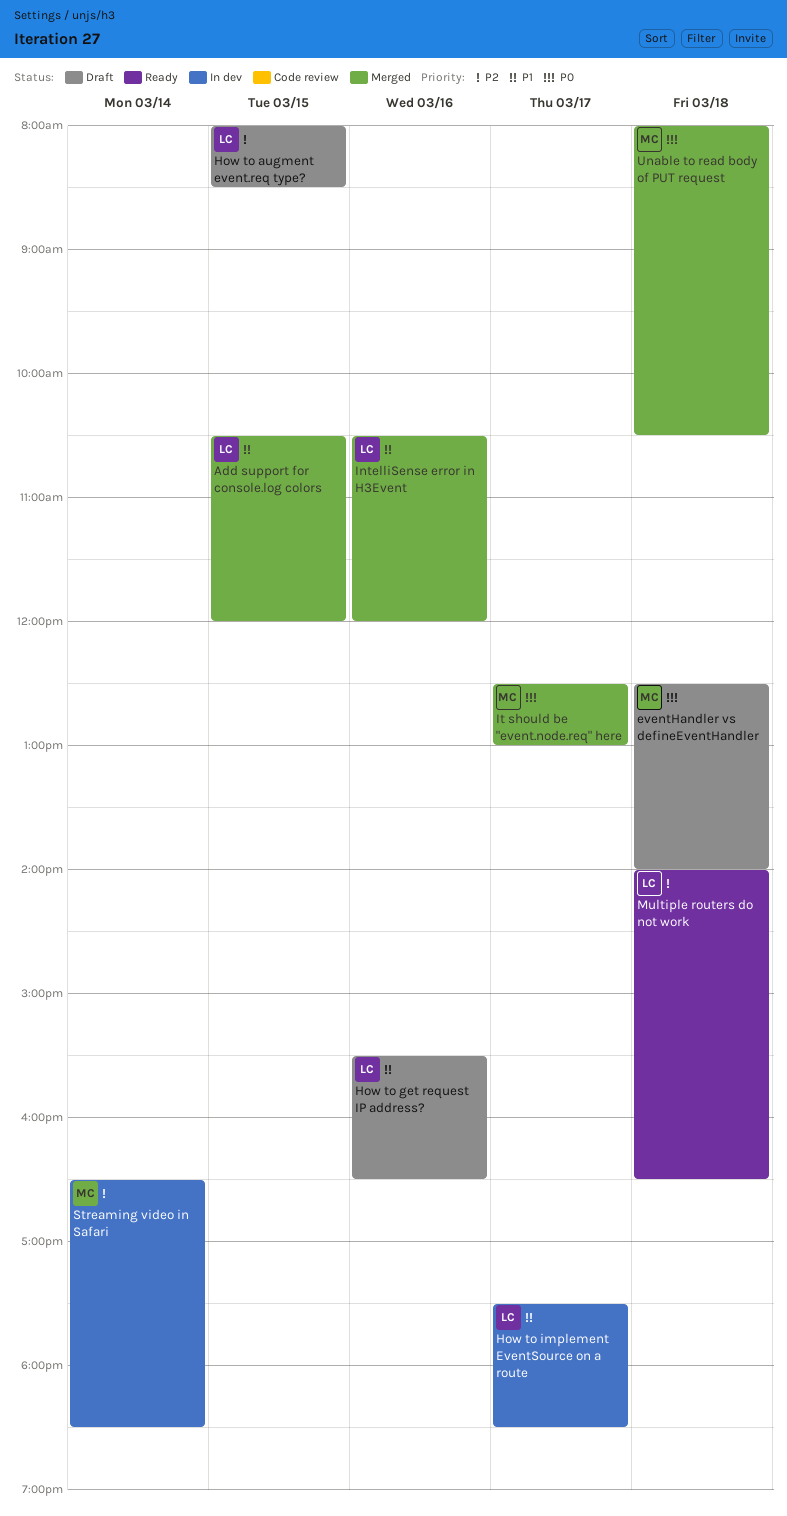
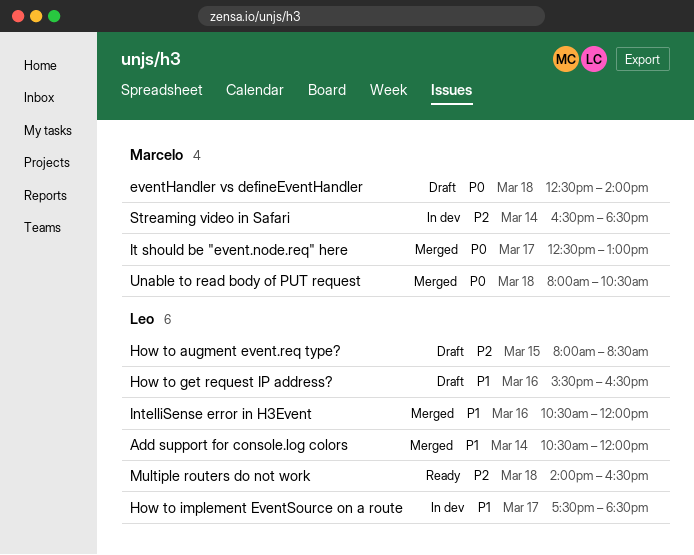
Add support for console.log colors, day: Mar 15 -> Mar 14

